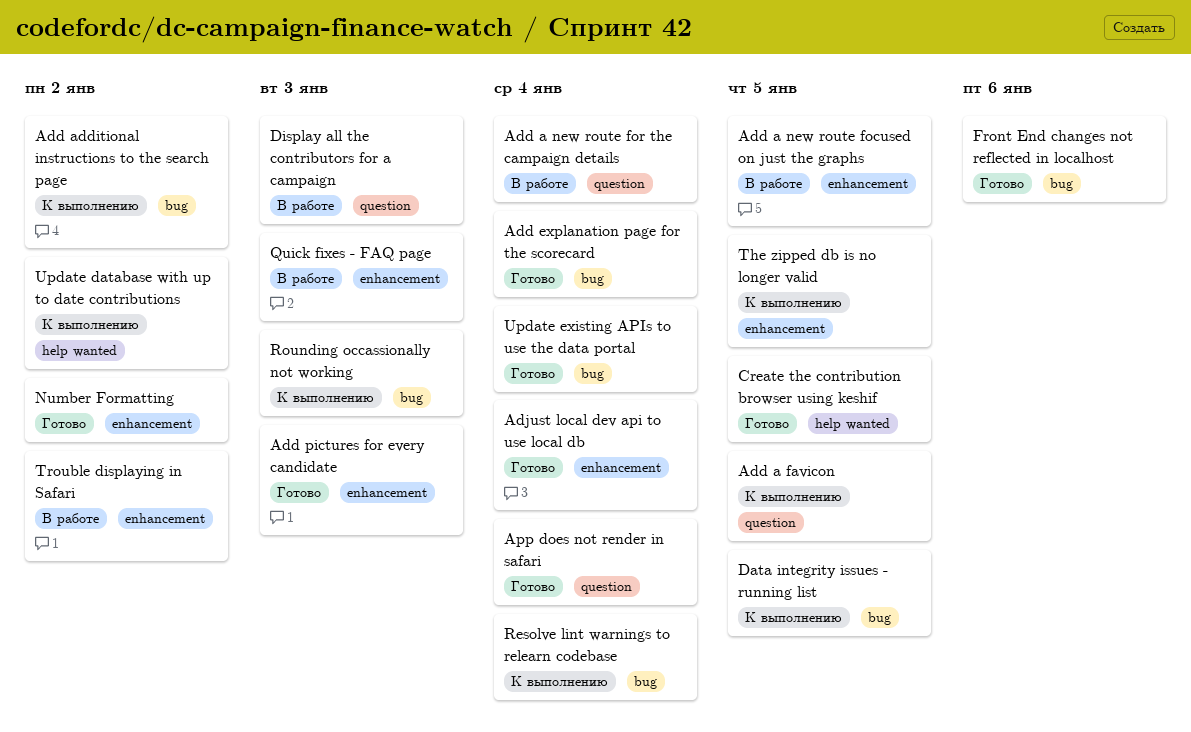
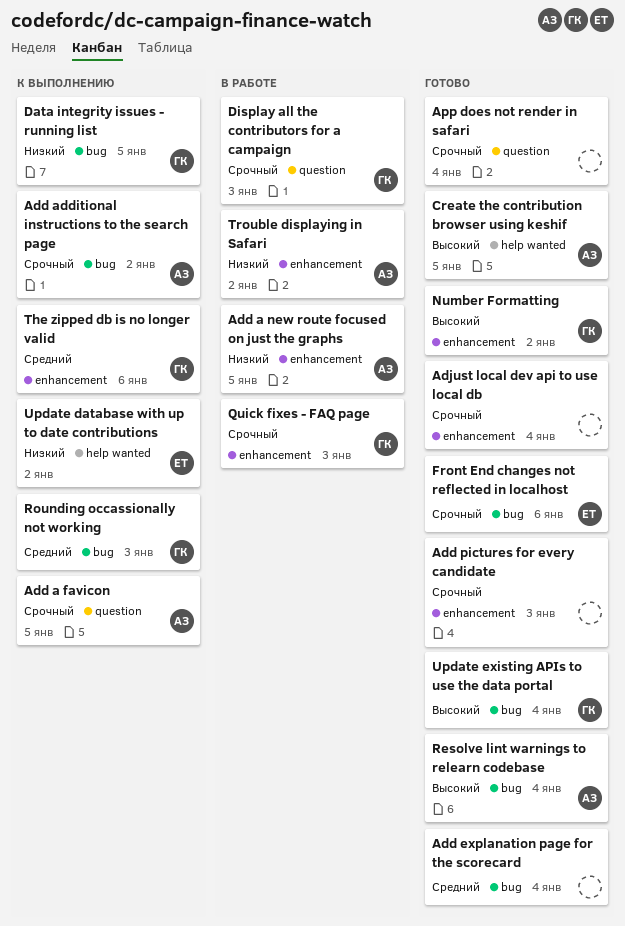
Add a new route for the campaign details: present -> none
Resolve lint warnings to relearn codebase, status: К выполнению -> Готово
The zipped db is no longer valid, due: Jan 5 -> Jan 6

